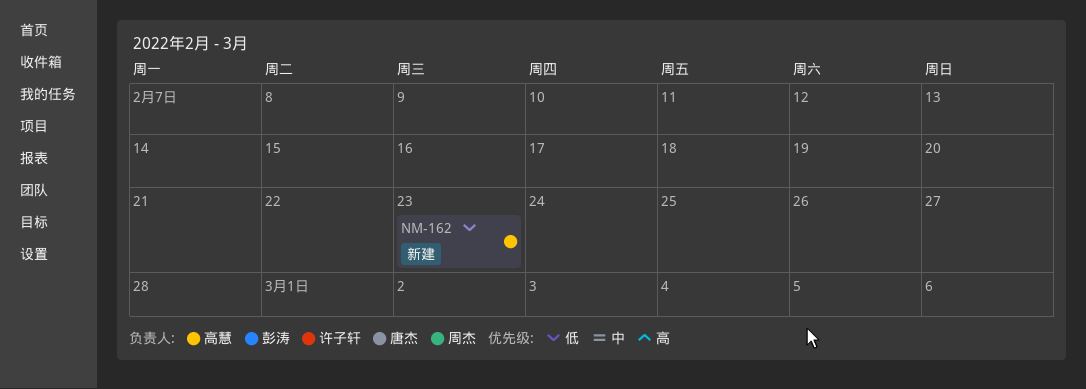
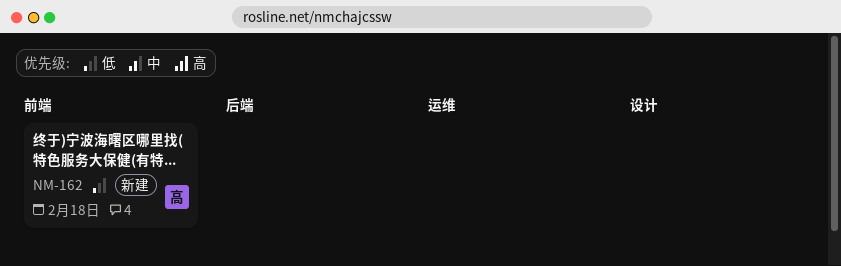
NM-162, due: Feb 23 -> Feb 18

